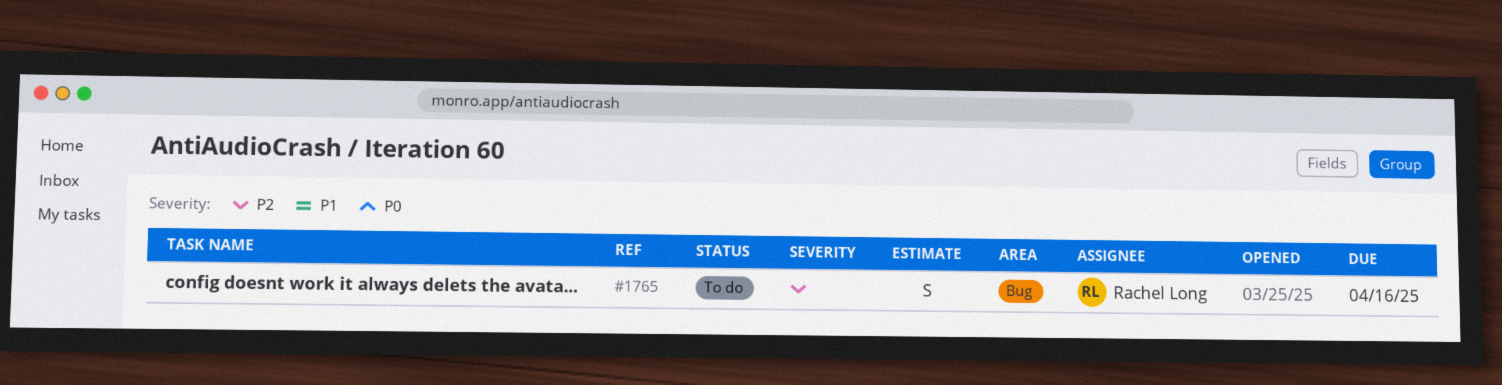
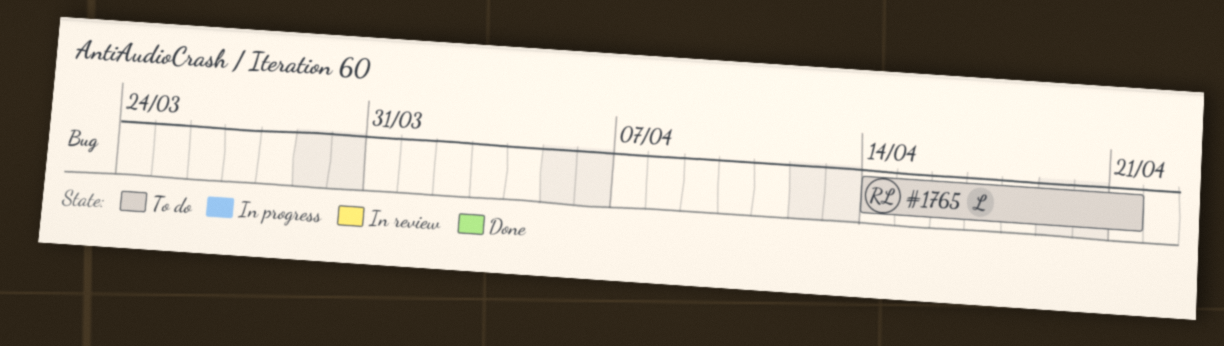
#1765, estimate: S -> L
#1765, due: Apr 16 -> Apr 21

